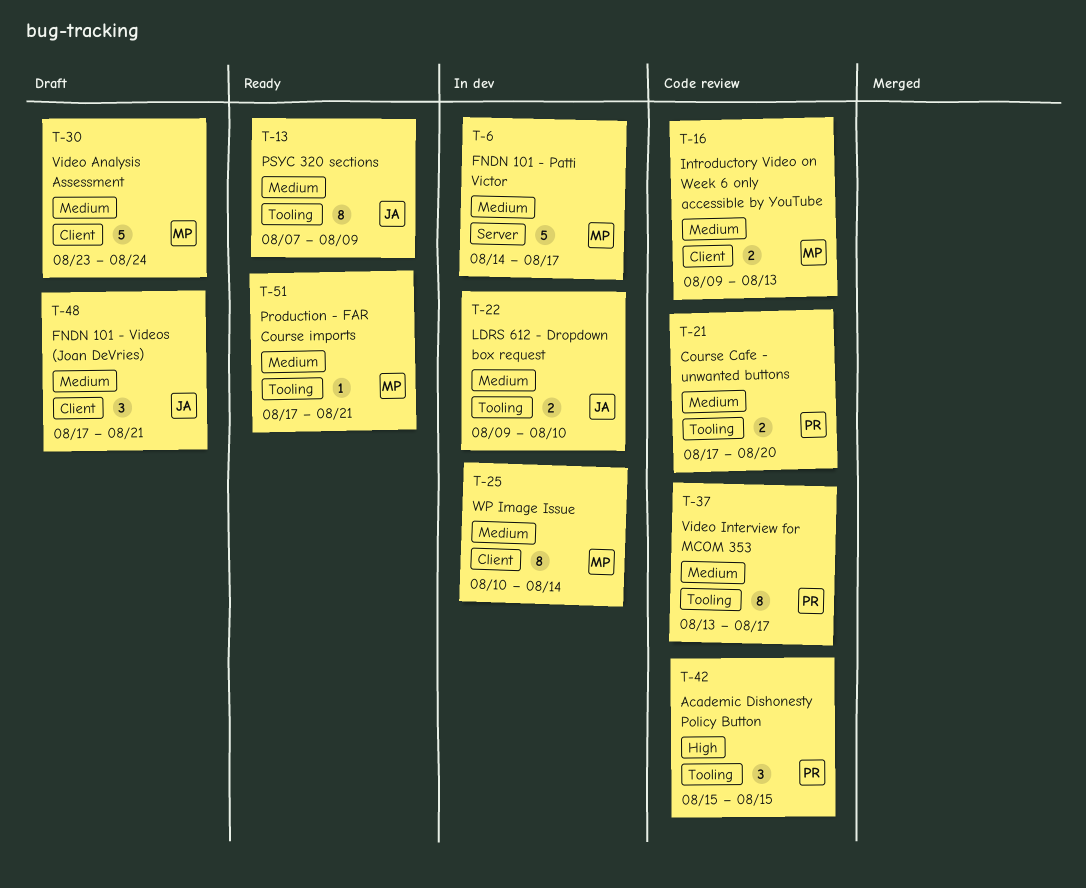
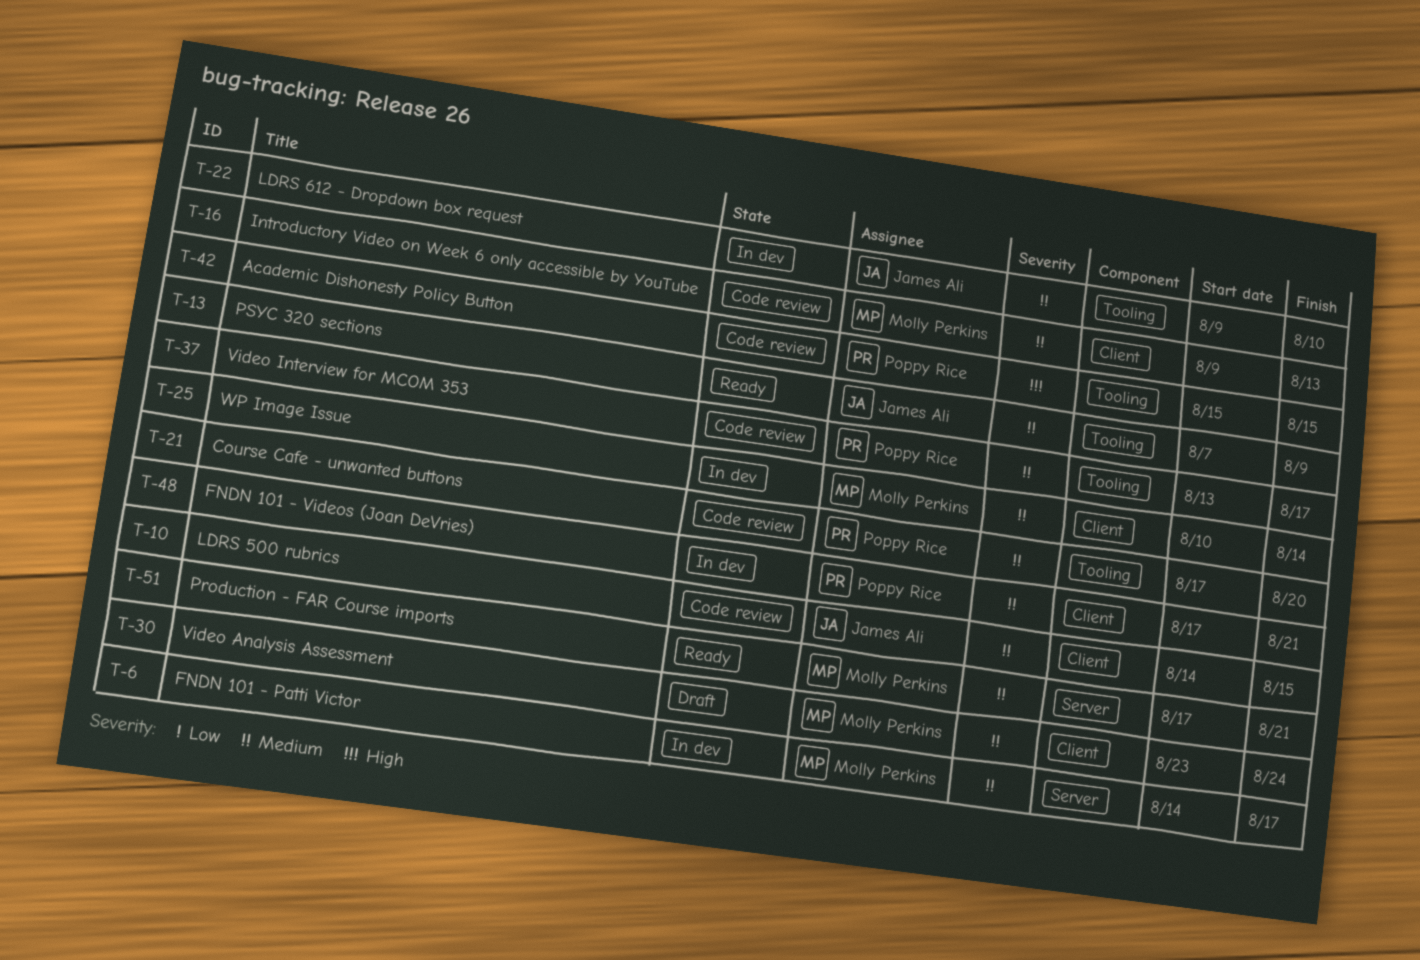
T-10: none -> present
T-48, status: Draft -> In dev
T-48, owner: James Ali -> Poppy Rice
T-51, label: Tooling -> Server

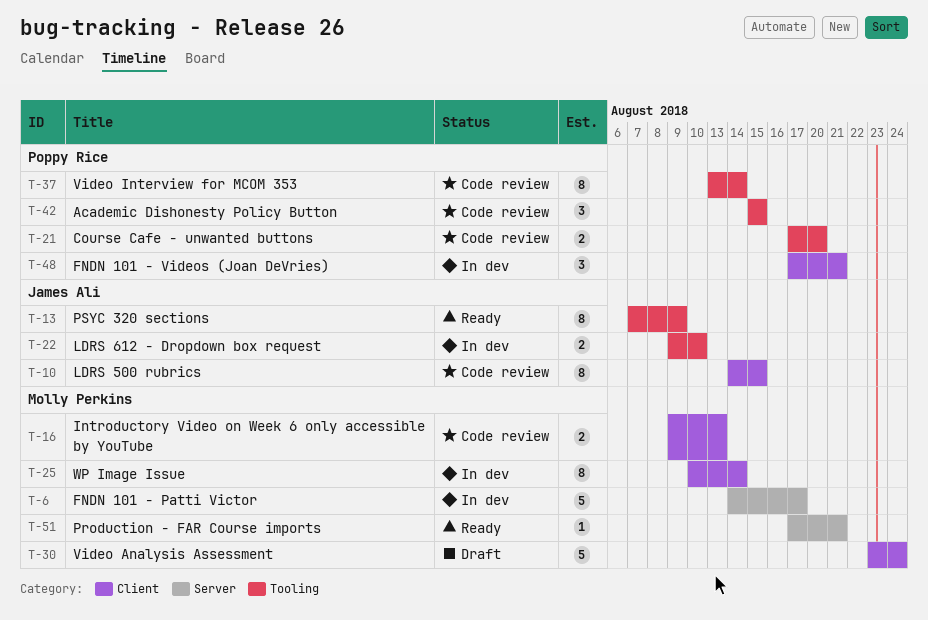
T-37, due: Aug 17 -> Aug 14

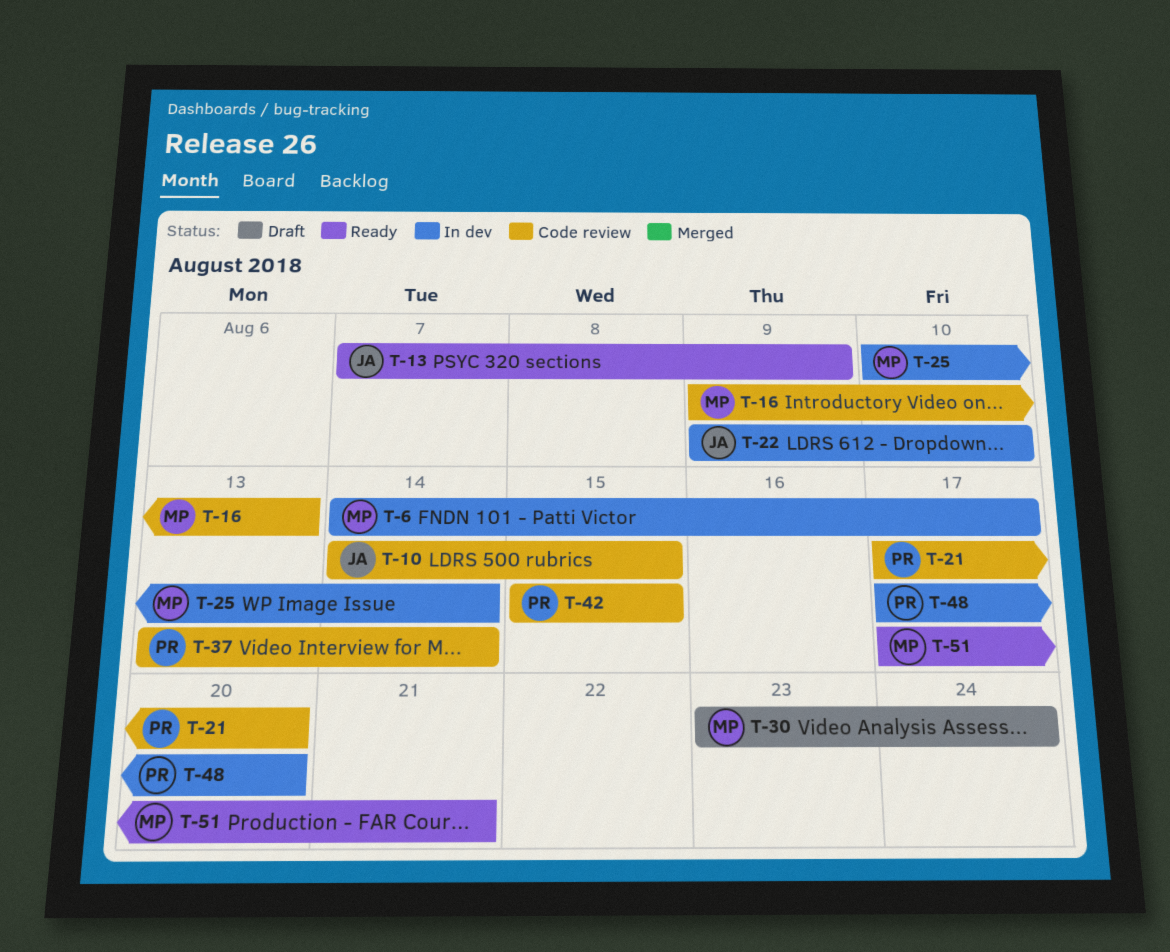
T-48, due: Aug 21 -> Aug 20

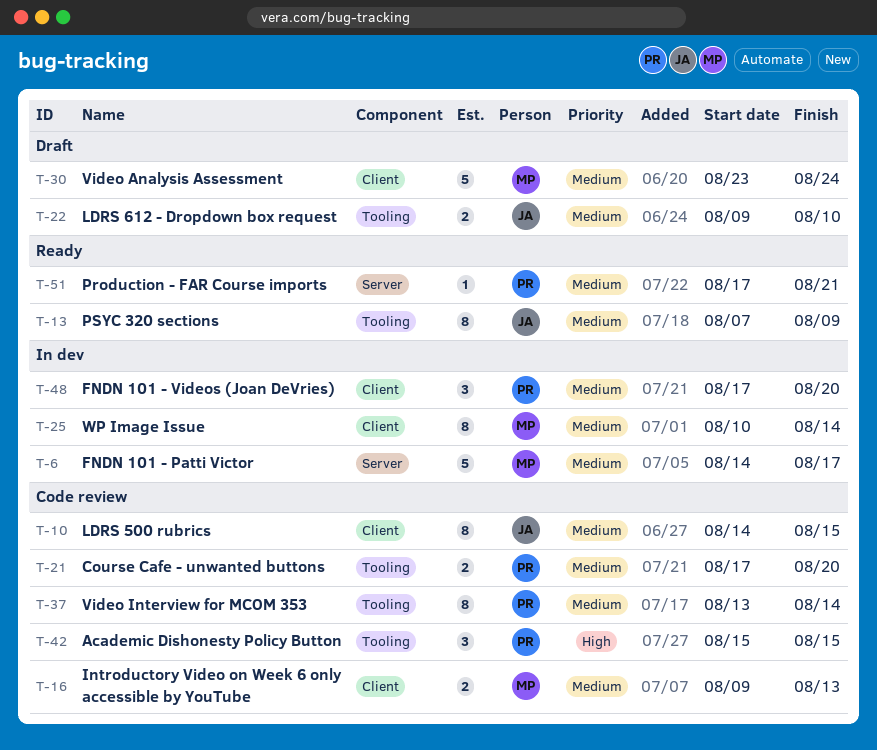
T-22, status: In dev -> Draft
T-51, owner: MP -> PR

